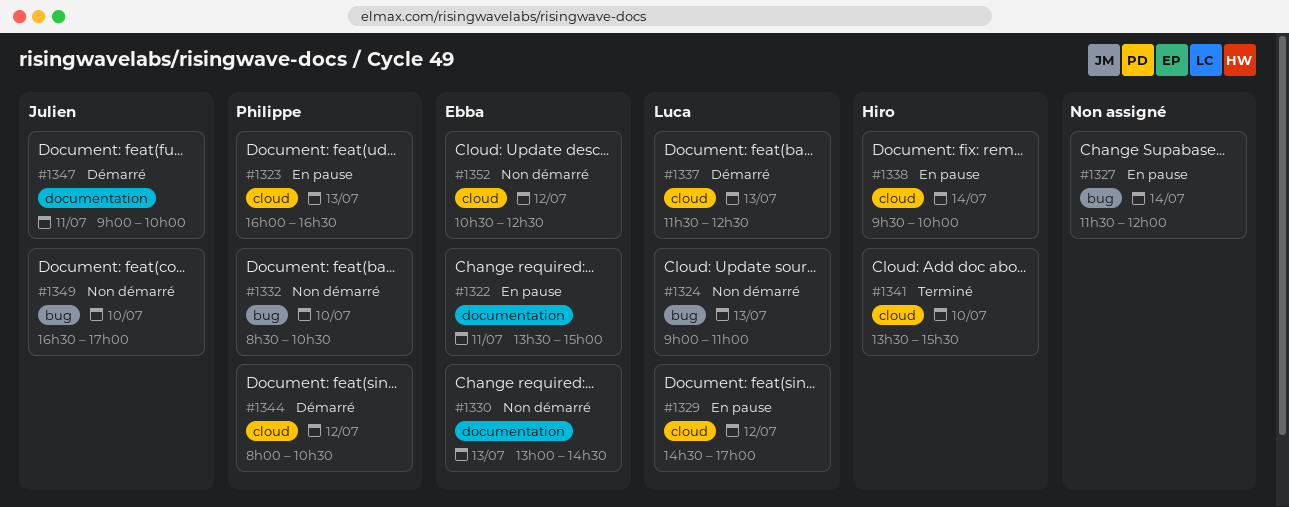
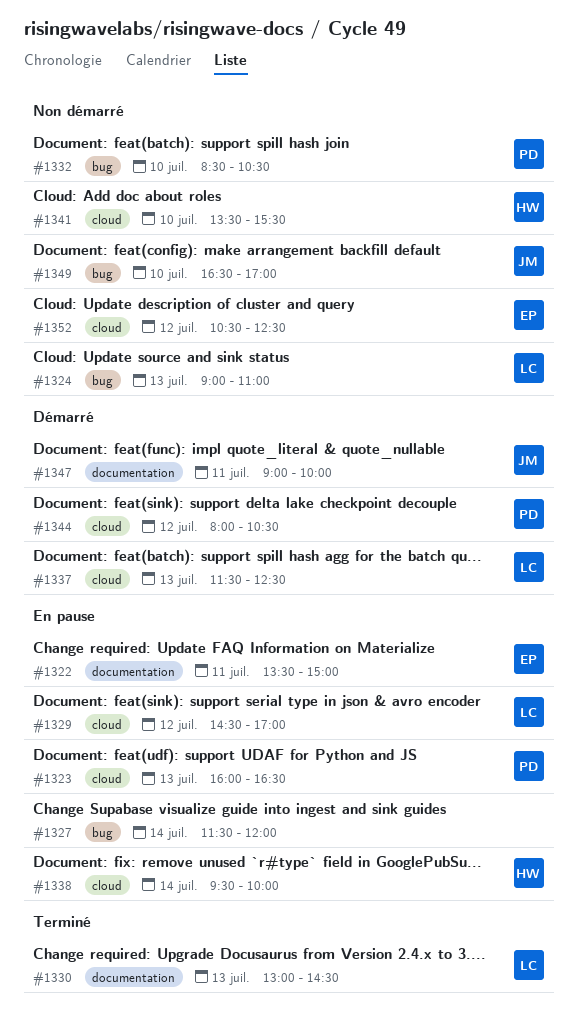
#1330, status: Non démarré -> Terminé
#1330, owner: Ebba -> Luca
#1341, status: Terminé -> Non démarré

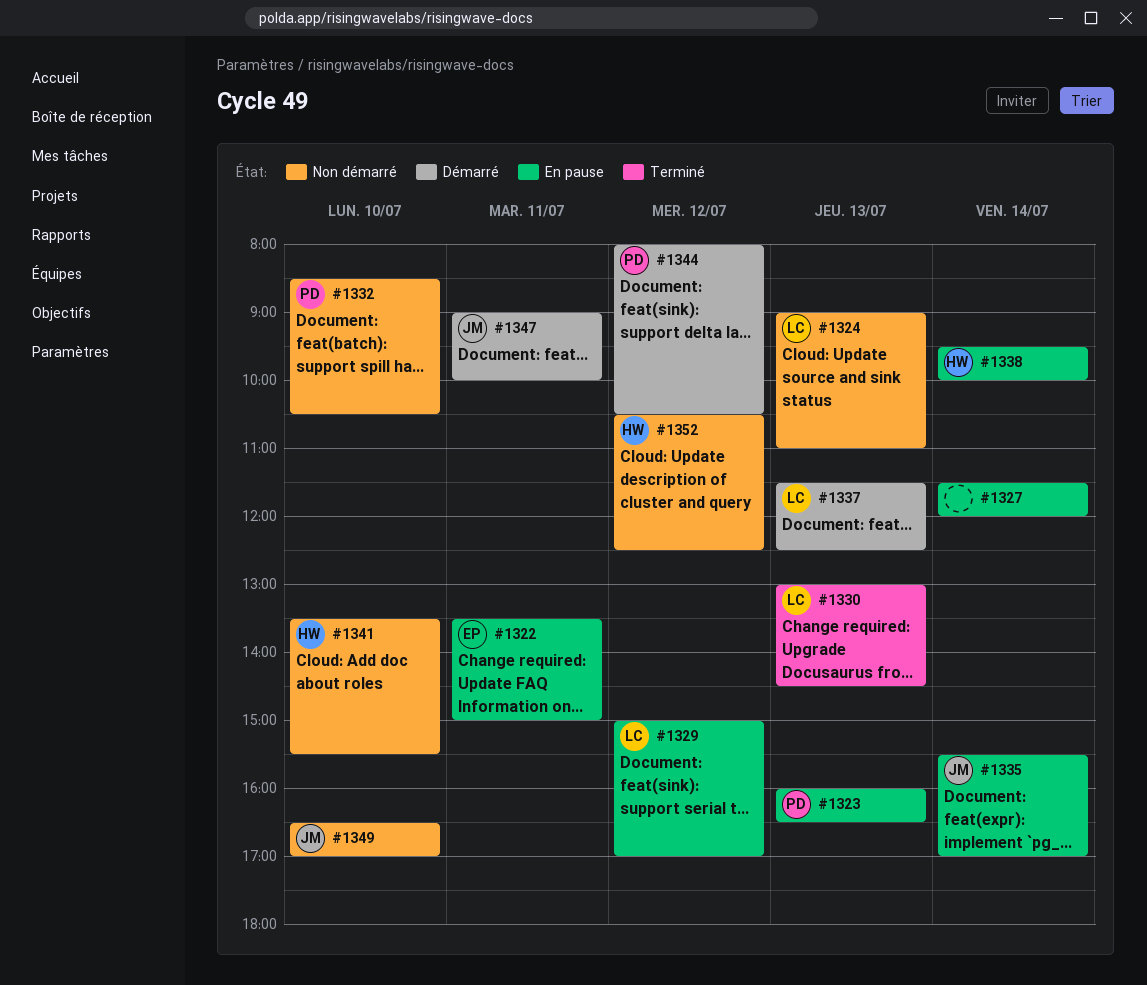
#1329, begins: 14:30 -> 15:00
#1335: none -> present
#1352, owner: EP -> HW

